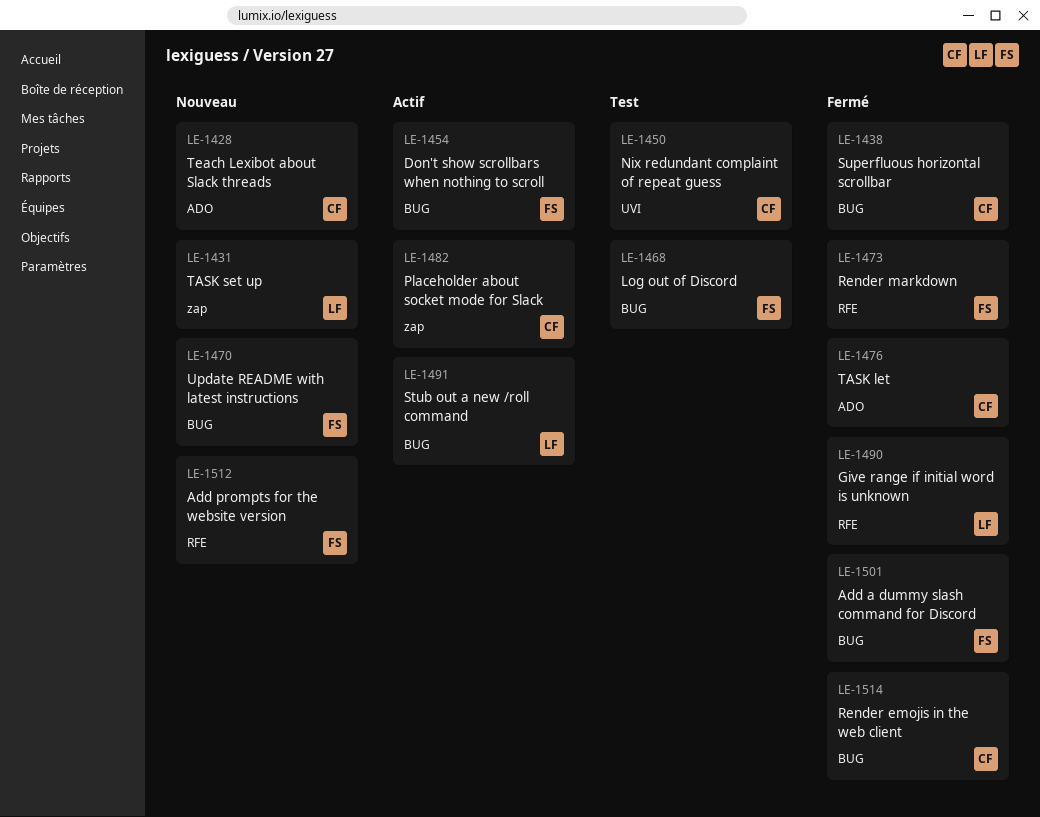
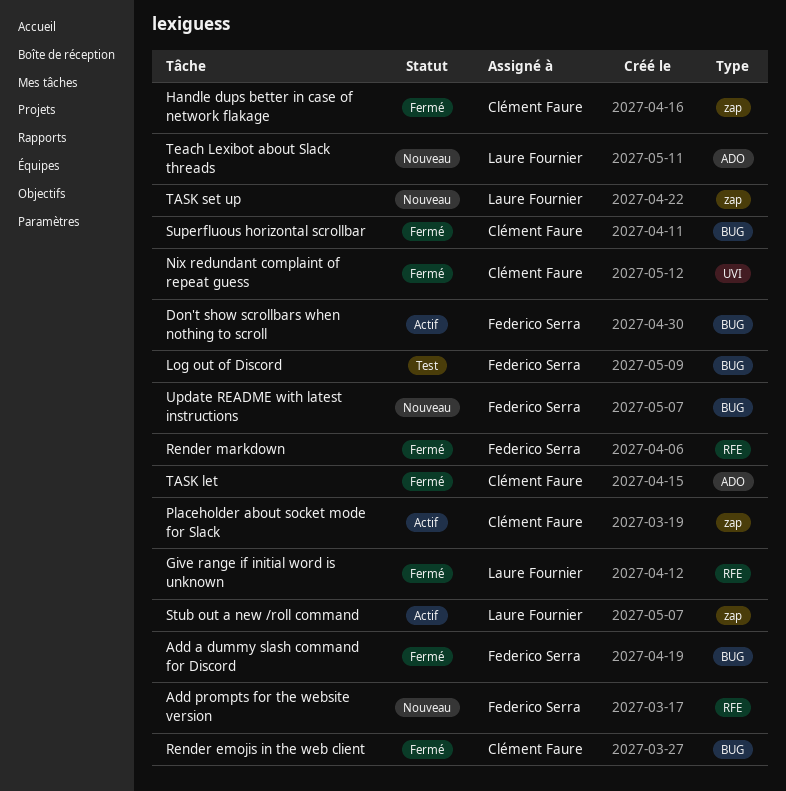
Handle dups better in case of network flakage: none -> present
Nix redundant complaint of repeat guess, status: Test -> Fermé
Stub out a new /roll command, label: BUG -> zap
Teach Lexibot about Slack threads, owner: Clément Faure -> Laure Fournier

